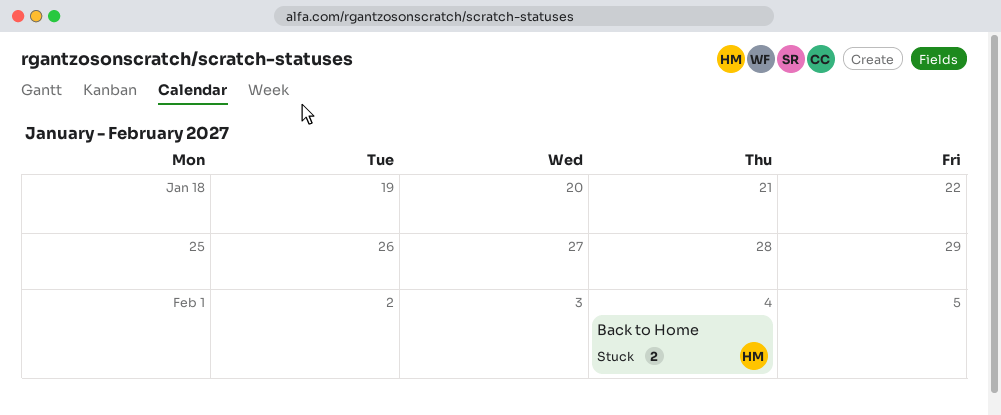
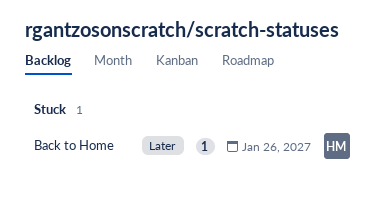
Back to Home, estimate: 2 -> 1
Back to Home, due: Feb 4 -> Jan 26

